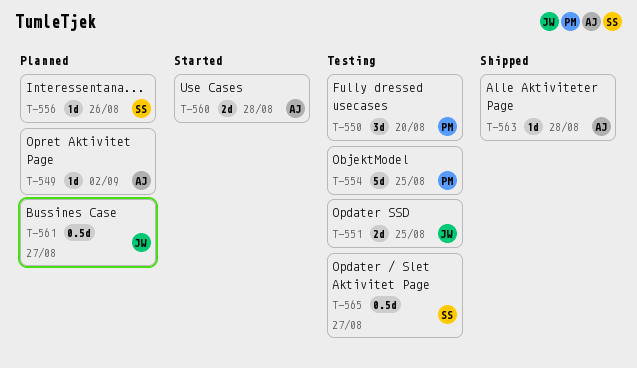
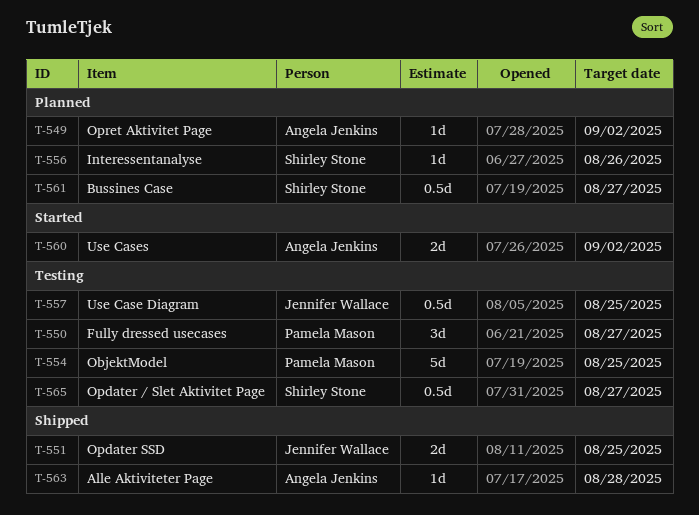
T-550, due: Aug 20 -> Aug 27
T-551, status: Testing -> Shipped
T-557: none -> present
T-560, due: Aug 28 -> Sep 2
T-561, owner: Jennifer Wallace -> Shirley Stone

